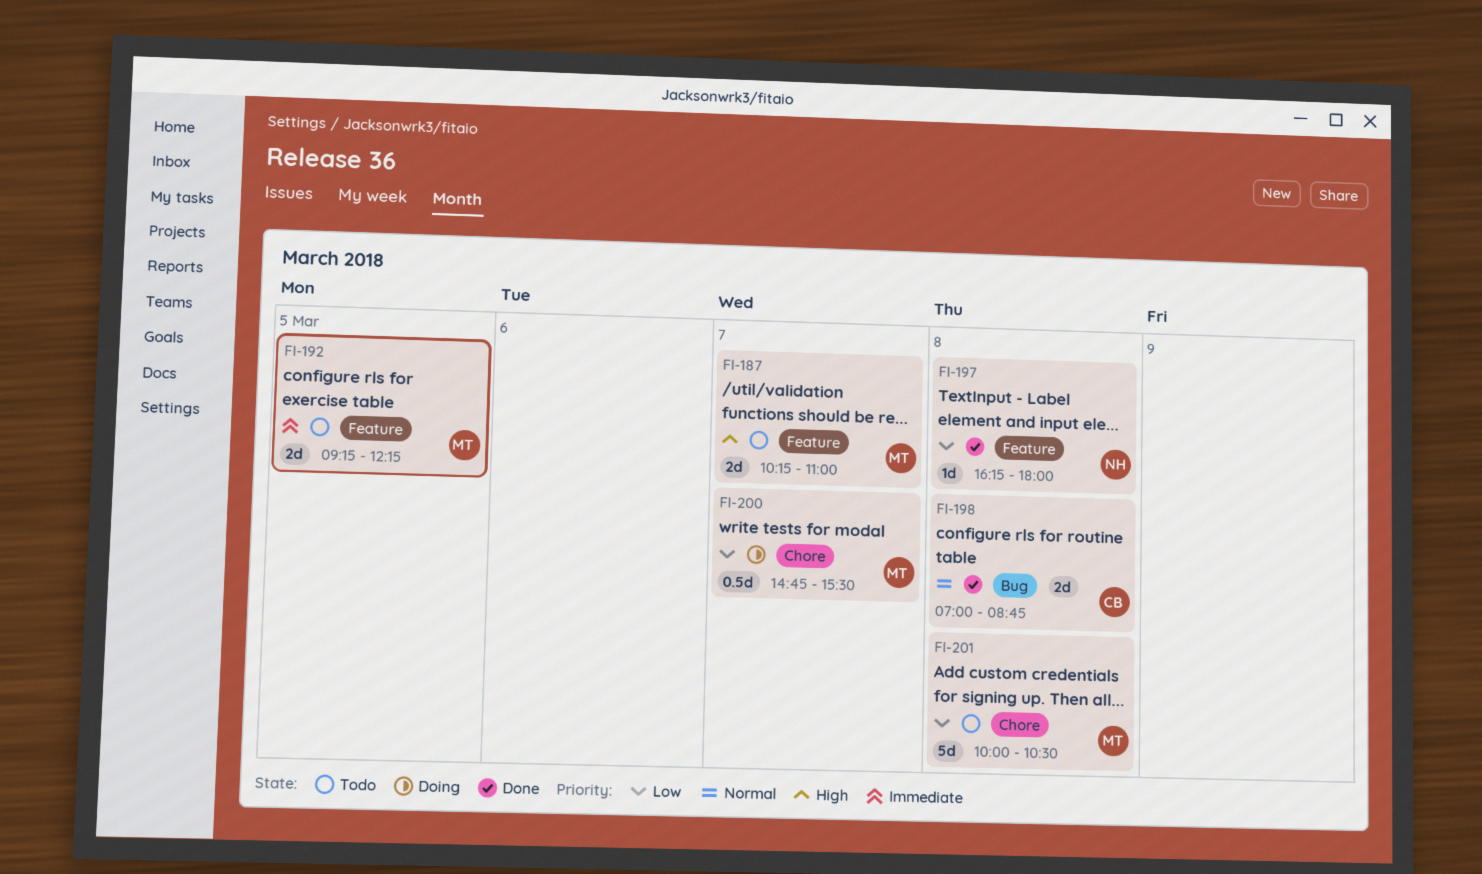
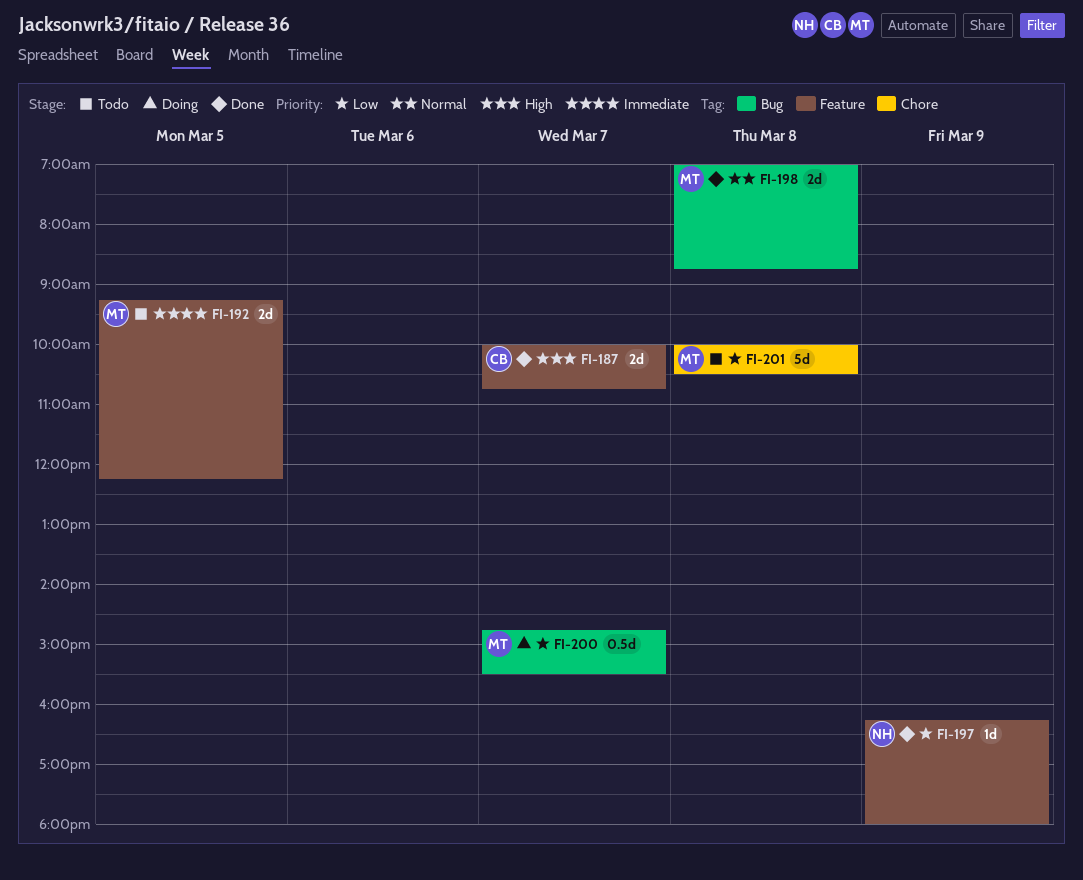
FI-187, status: Todo -> Done
FI-187, owner: MT -> CB
FI-187, begins: 10:15 -> 10:00
FI-187, ends: 11:00 -> 10:45
FI-197, day: Mar 8 -> Mar 9
FI-198, owner: CB -> MT
FI-200, label: Chore -> Bug

